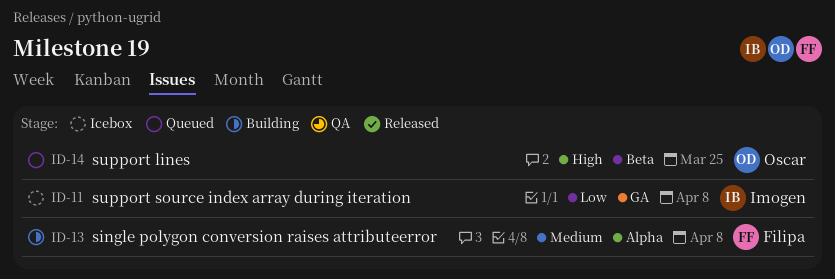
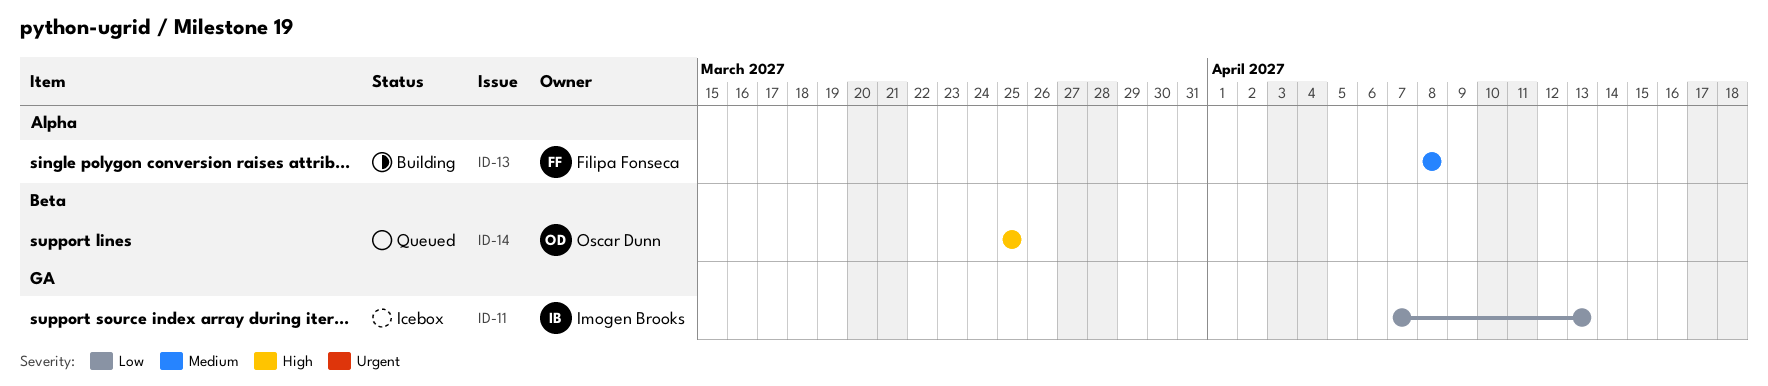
ID-11, due: Apr 8 -> Apr 13

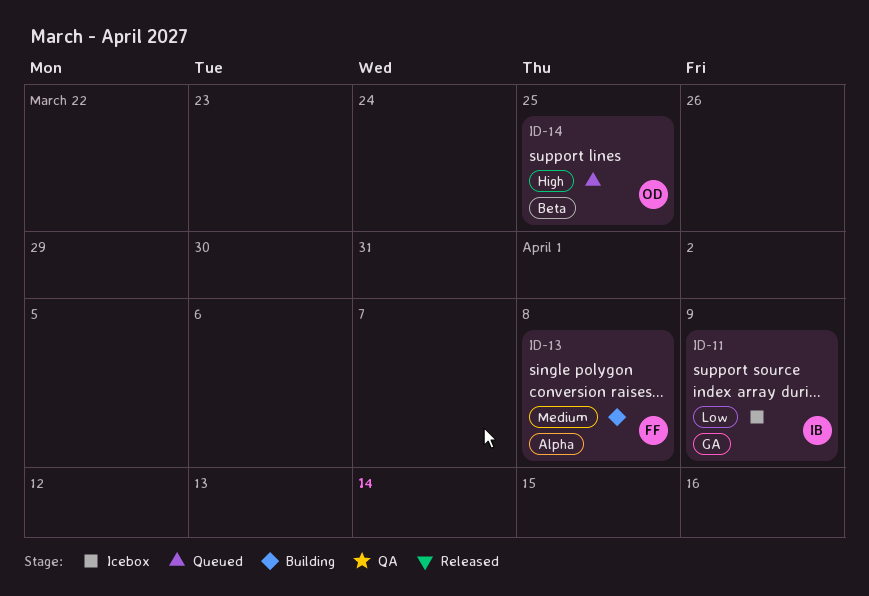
ID-11, due: Apr 13 -> Apr 9

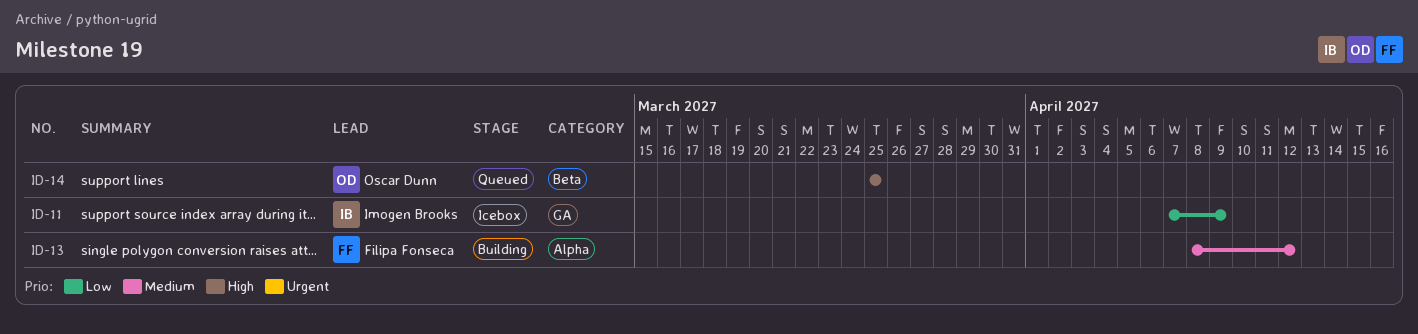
ID-13, due: Apr 8 -> Apr 12

